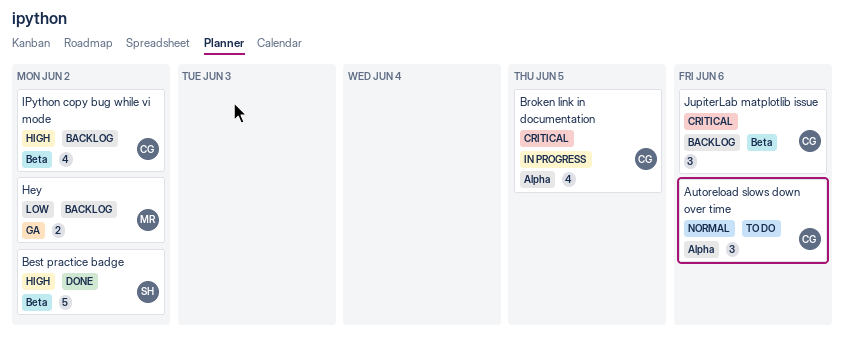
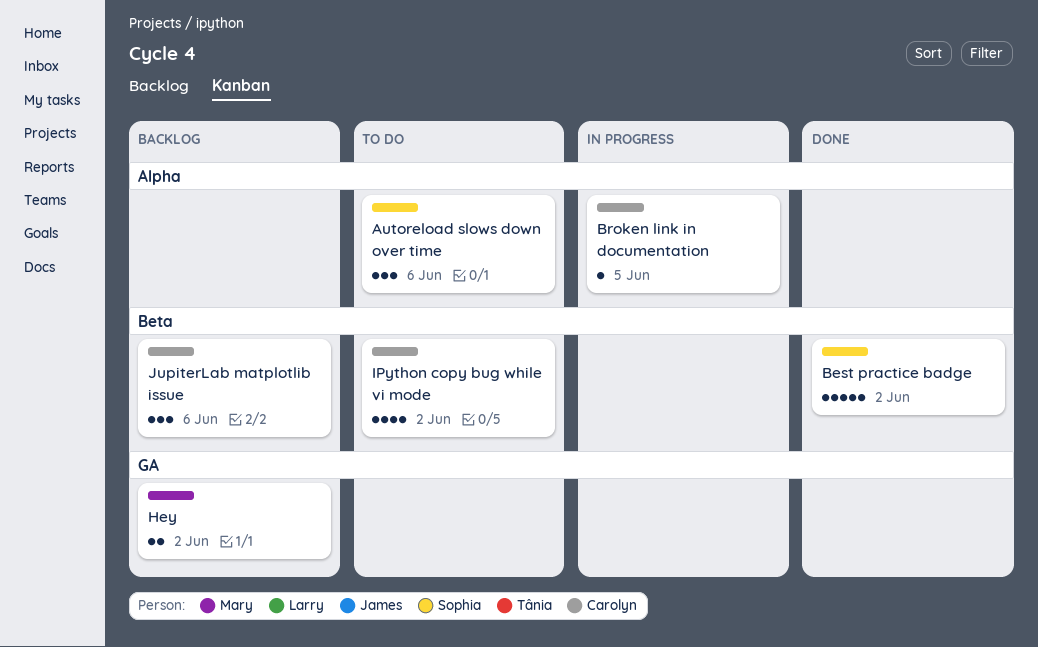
Autoreload slows down over time, owner: Carolyn -> Sophia
Broken link in documentation, estimate: 4 -> 1
IPython copy bug while vi mode, status: Backlog -> To do

